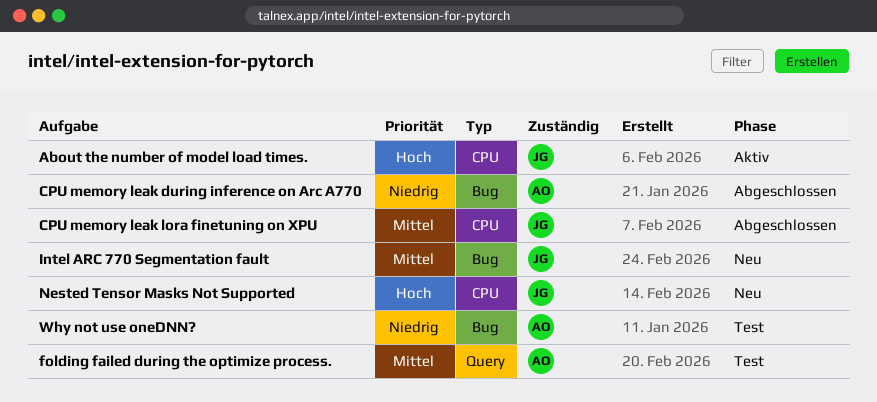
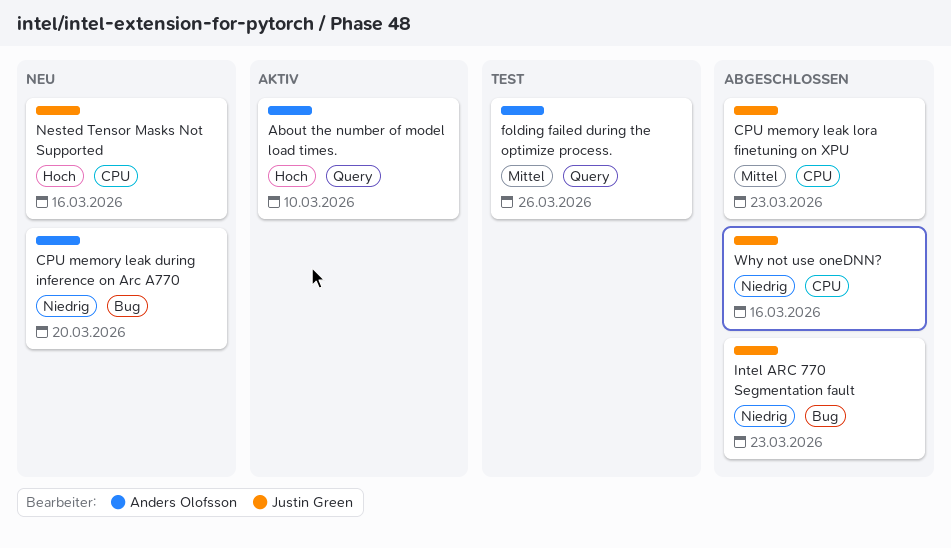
About the number of model load times., owner: Justin Green -> Anders Olofsson
About the number of model load times., label: CPU -> Query
CPU memory leak during inference on Arc A770, status: Abgeschlossen -> Neu
Intel ARC 770 Segmentation fault, status: Neu -> Abgeschlossen
Intel ARC 770 Segmentation fault, priority: Mittel -> Niedrig
Why not use oneDNN?, status: Test -> Abgeschlossen
Why not use oneDNN?, owner: Anders Olofsson -> Justin Green
Why not use oneDNN?, label: Bug -> CPU

